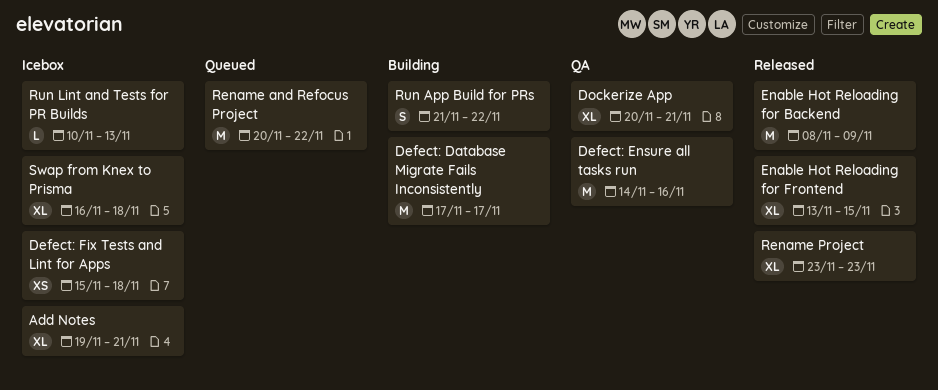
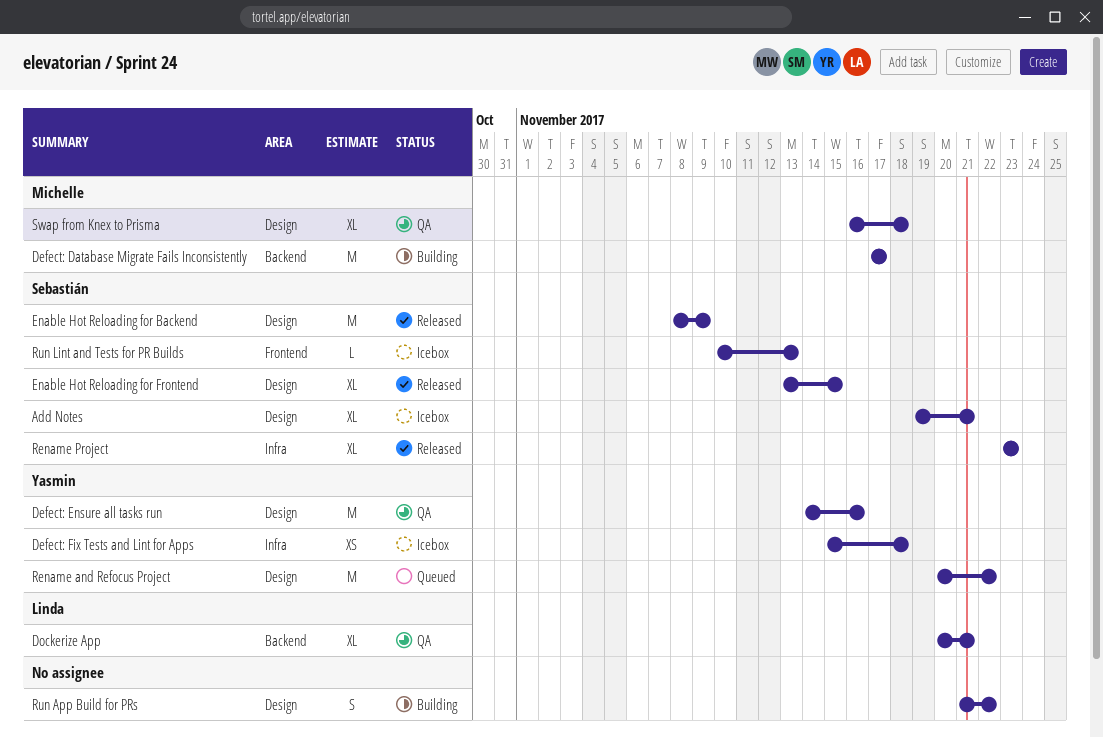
Swap from Knex to Prisma, status: Icebox -> QA

